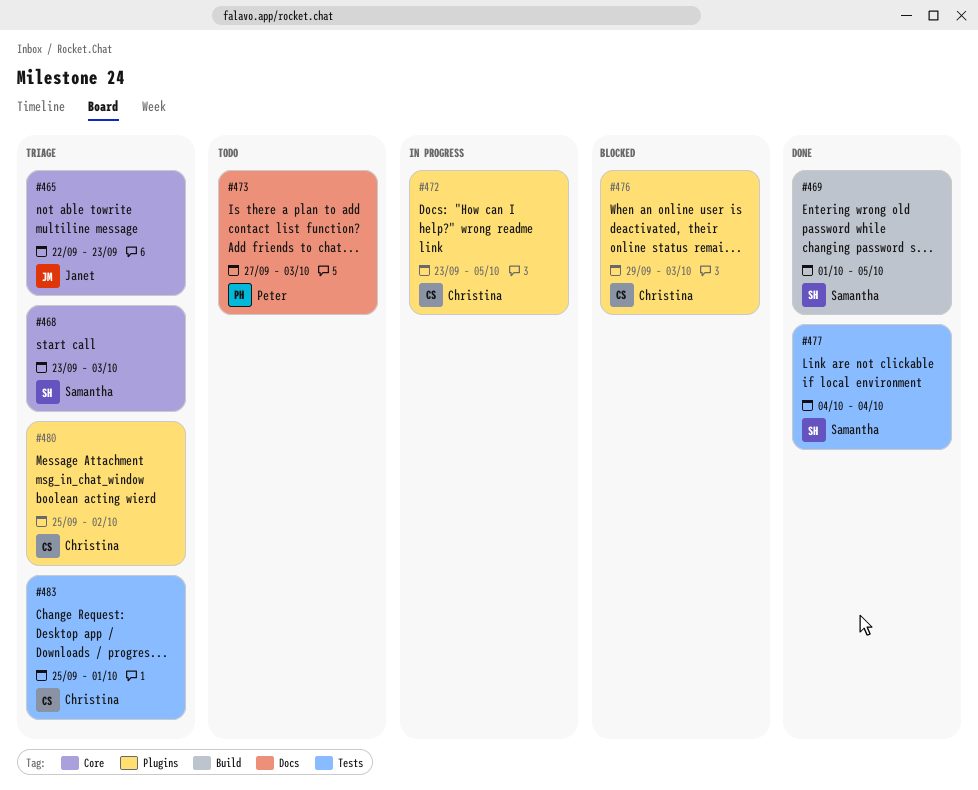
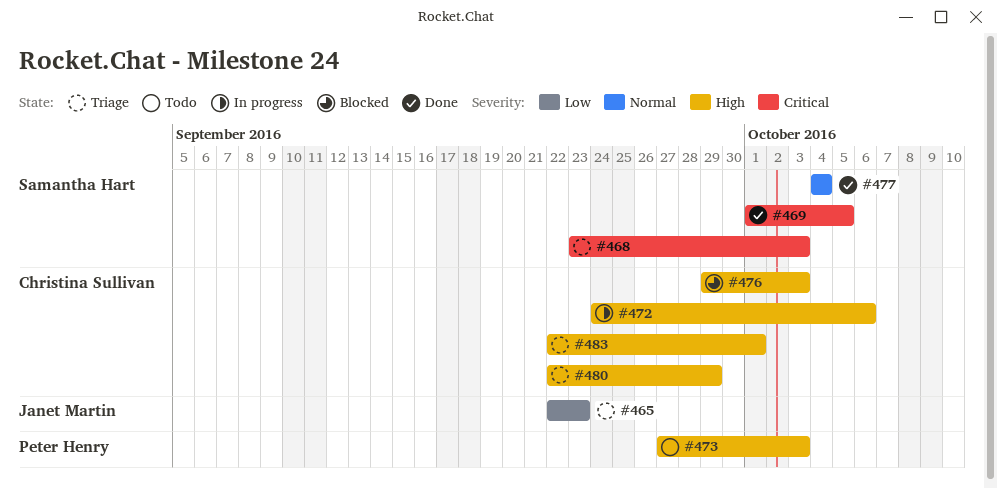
#472, start: Sep 23 -> Sep 24
#472, due: Oct 5 -> Oct 6
#480, start: Sep 25 -> Sep 22
#480, due: Oct 2 -> Sep 29
#483, start: Sep 25 -> Sep 22

